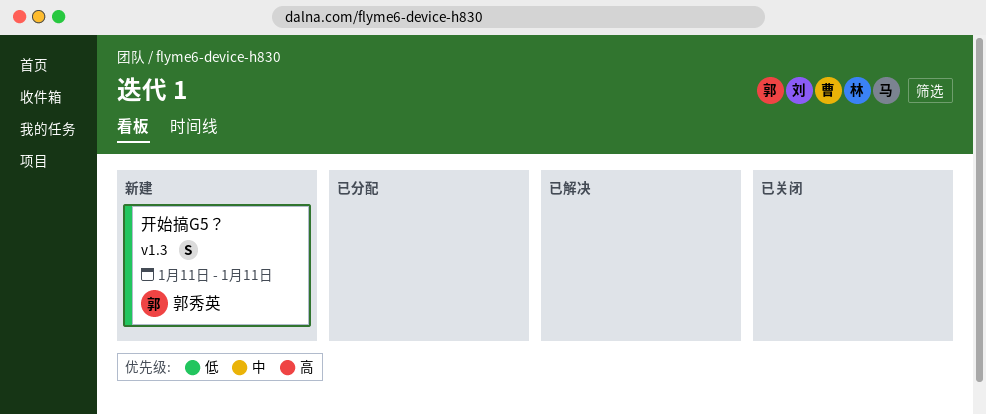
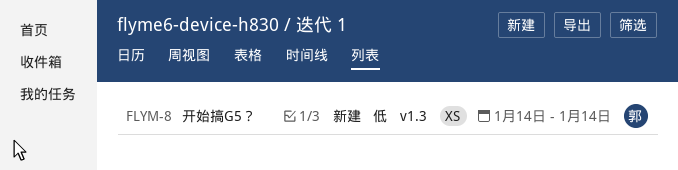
开始搞G5？, estimate: S -> XS
开始搞G5？, start: Jan 11 -> Jan 14
开始搞G5？, due: Jan 11 -> Jan 14

